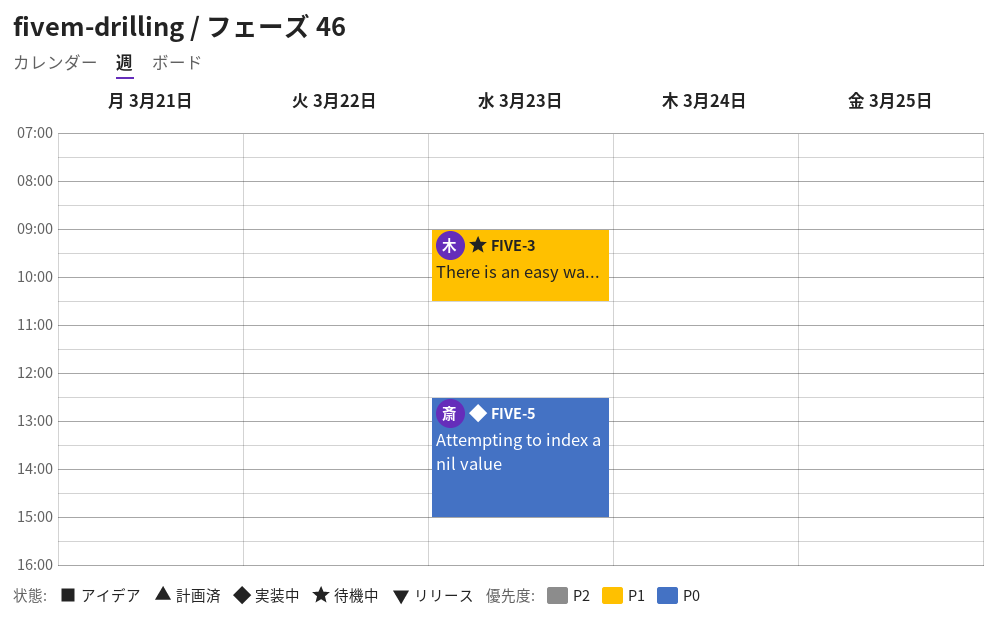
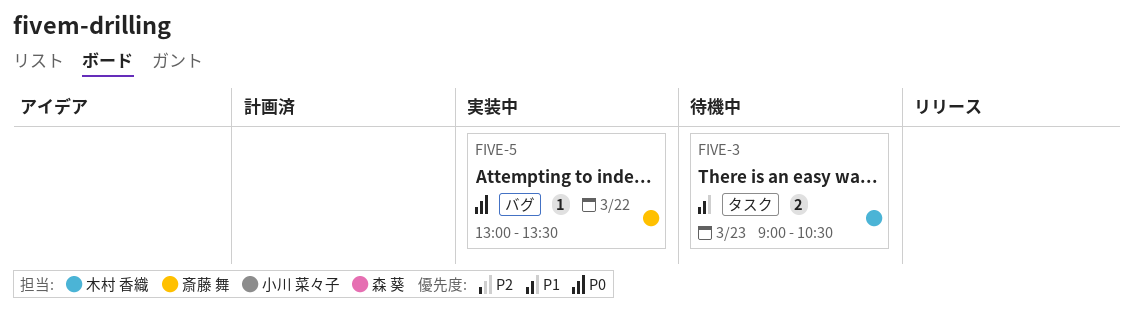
FIVE-5, day: Mar 23 -> Mar 22
FIVE-5, begins: 12:30 -> 13:00
FIVE-5, ends: 15:00 -> 13:30

